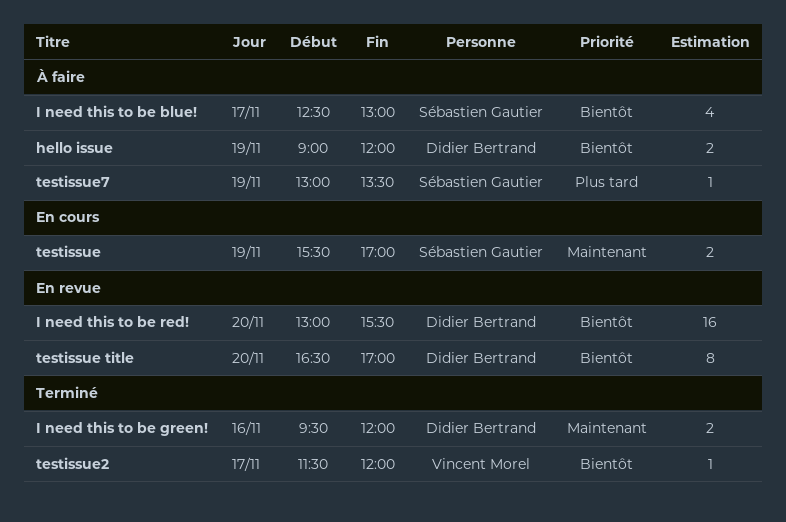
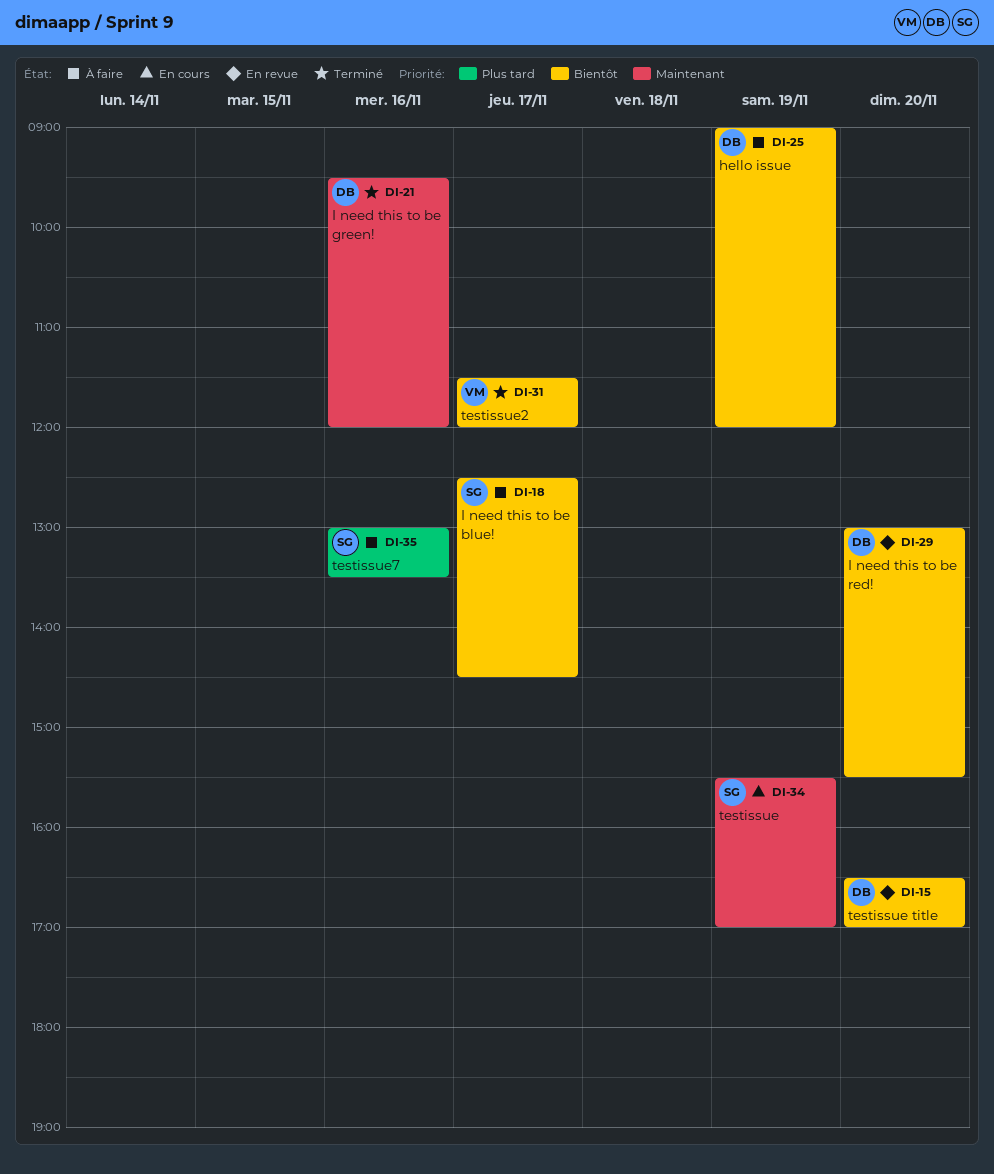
I need this to be blue!, ends: 13:00 -> 14:30
testissue7, day: Nov 19 -> Nov 16

